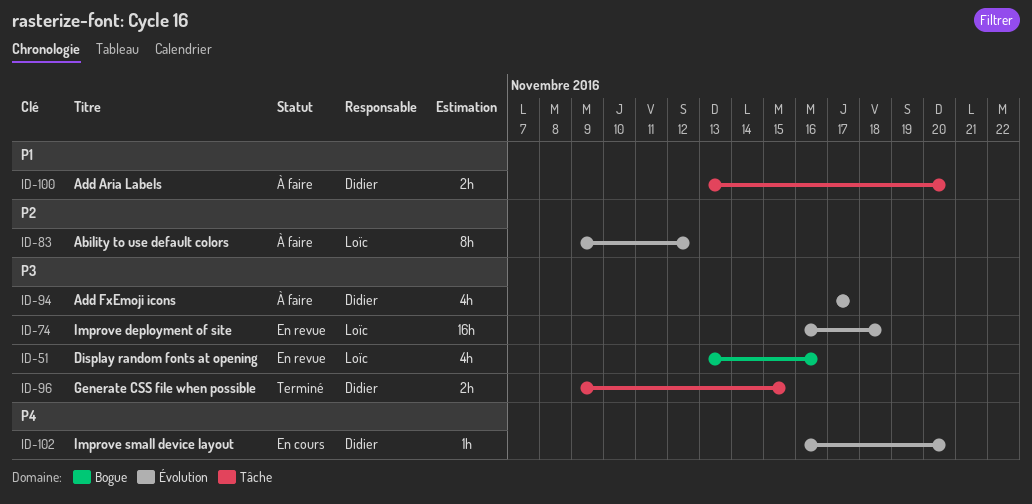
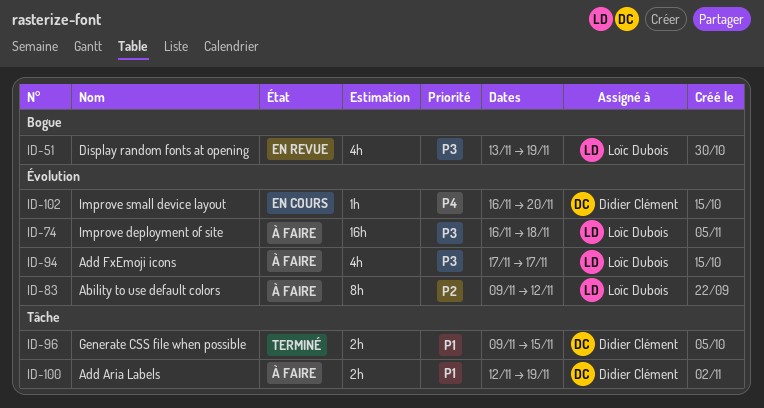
ID-51, due: Nov 16 -> Nov 19
ID-74, status: En revue -> À faire
ID-94, owner: Didier Clément -> Loïc Dubois
ID-96, priority: P3 -> P1
ID-100, start: Nov 13 -> Nov 12
ID-100, due: Nov 20 -> Nov 19

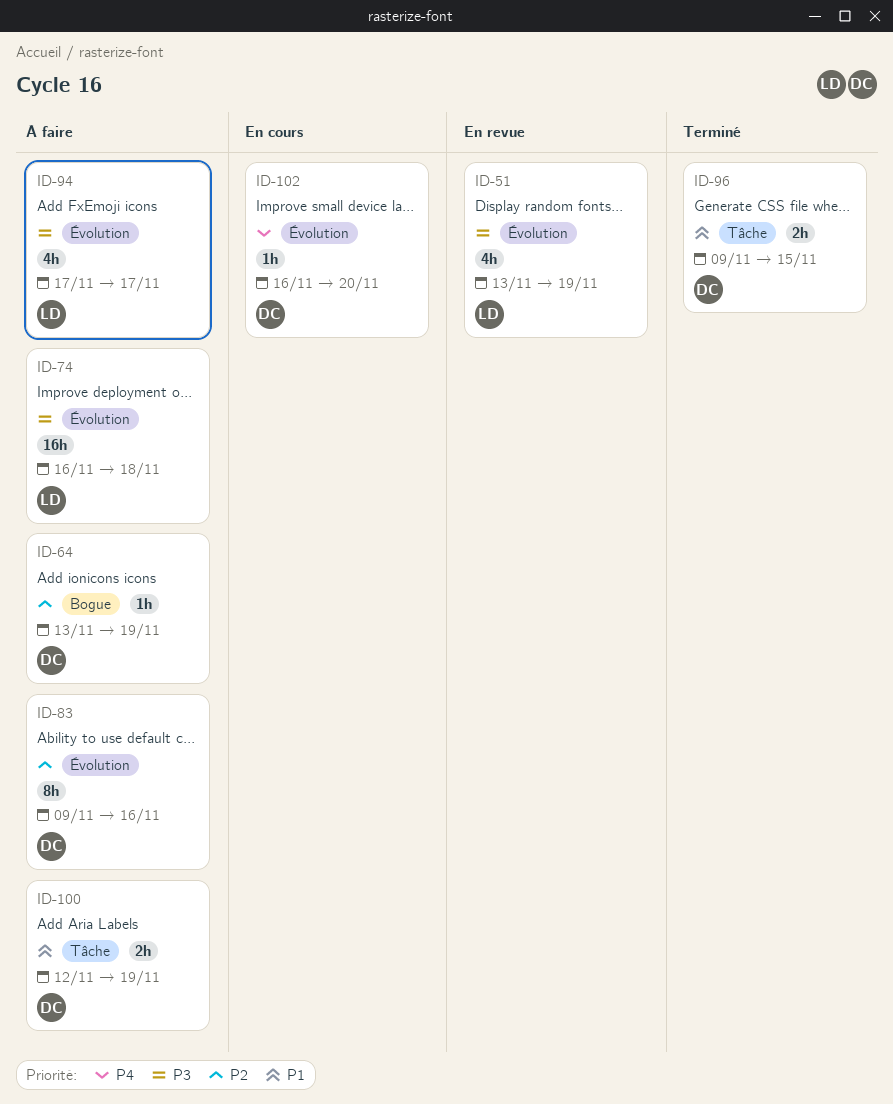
ID-51, label: Bogue -> Évolution
ID-64: none -> present
ID-83, owner: Loïc Dubois -> Didier Clément
ID-83, due: Nov 12 -> Nov 16

